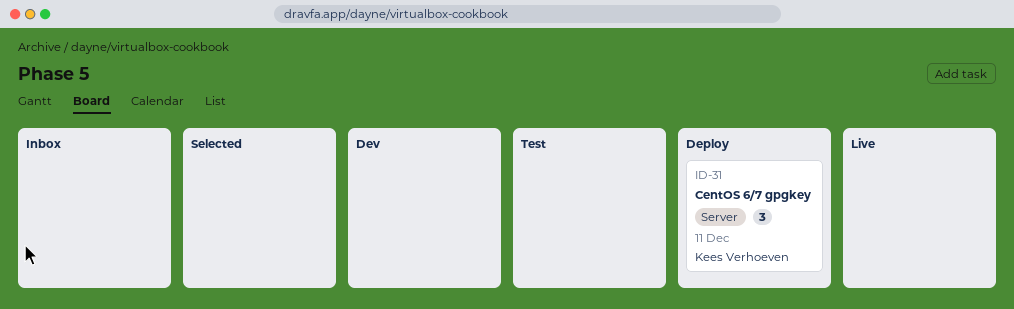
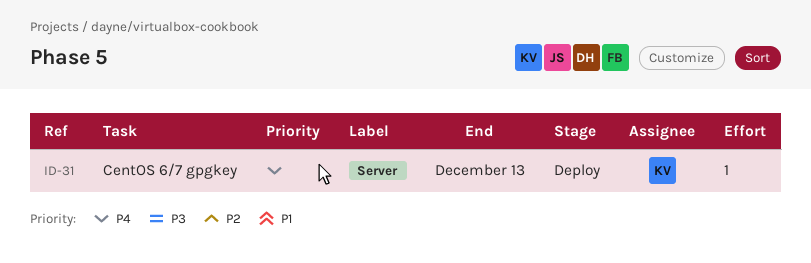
ID-31, estimate: 3 -> 1
ID-31, due: Dec 11 -> Dec 13

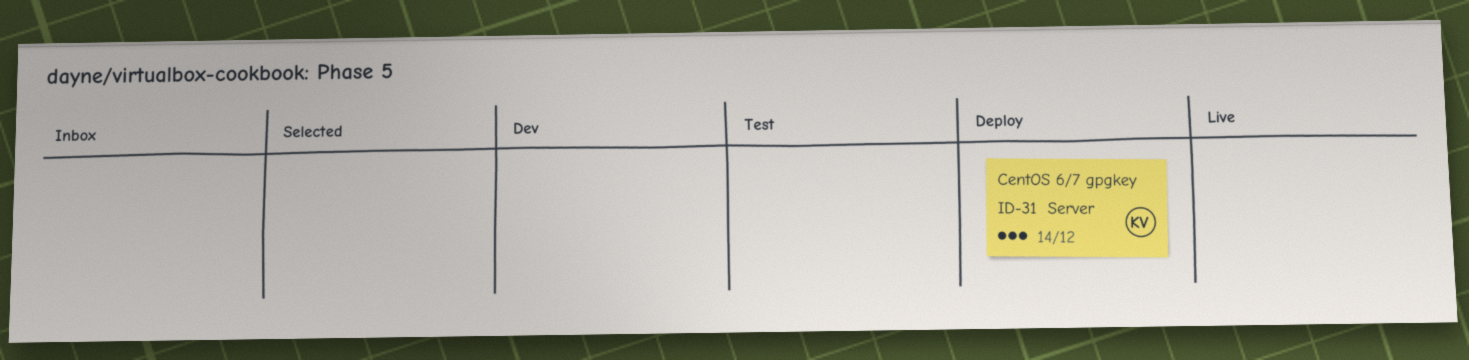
ID-31, estimate: 1 -> 3
ID-31, due: Dec 13 -> Dec 14

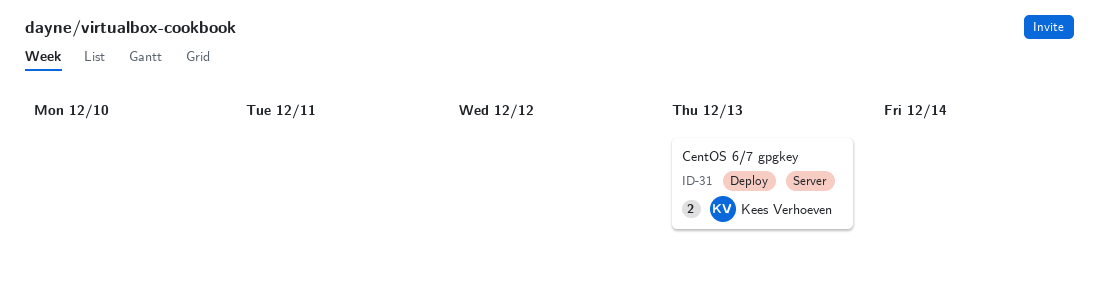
ID-31, estimate: 3 -> 2
ID-31, due: Dec 14 -> Dec 13

